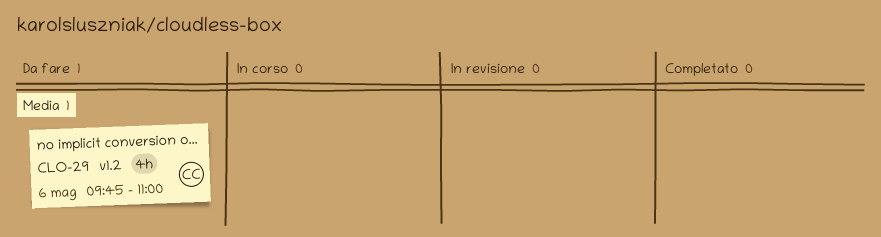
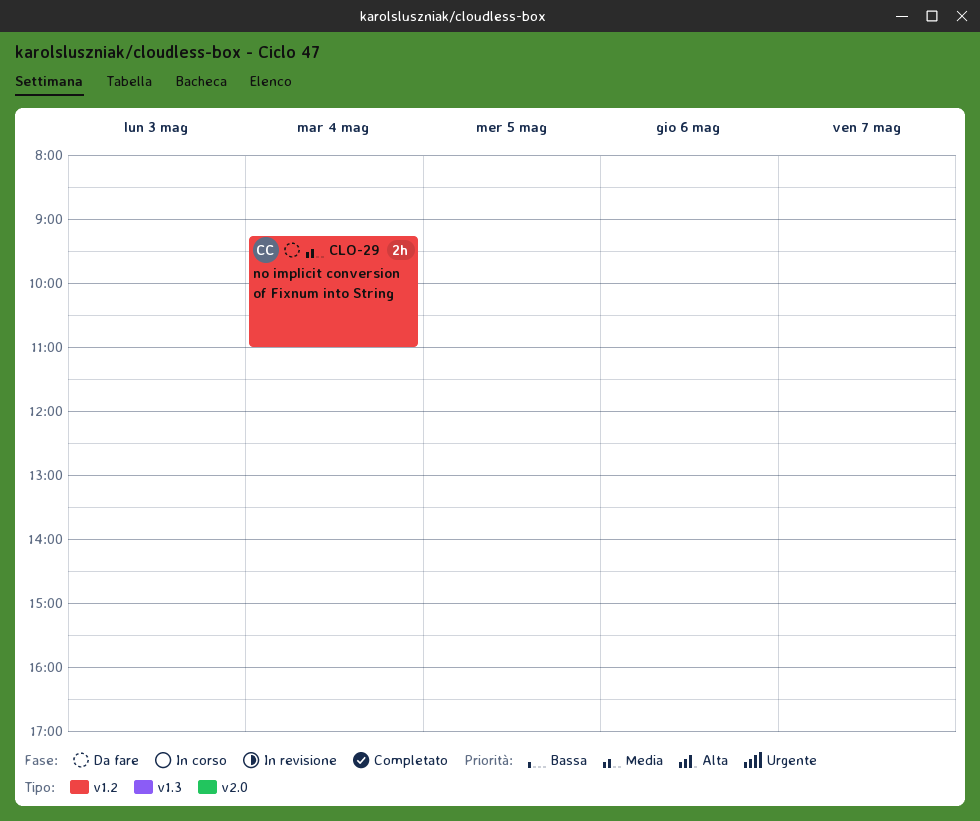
CLO-29, estimate: 4h -> 2h
CLO-29, day: May 6 -> May 4
CLO-29, begins: 09:45 -> 09:15

